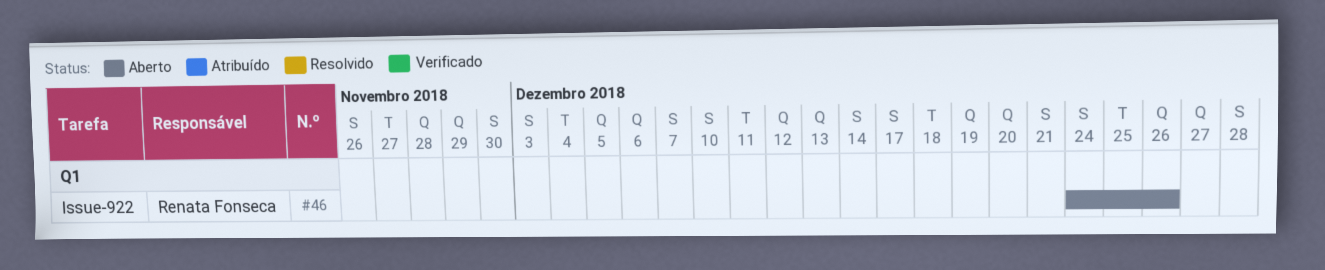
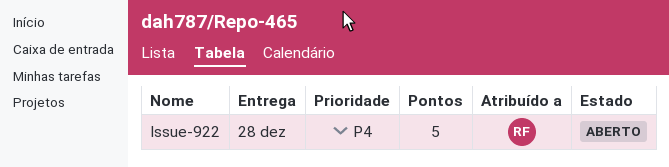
Issue-922, due: Dec 26 -> Dec 28

